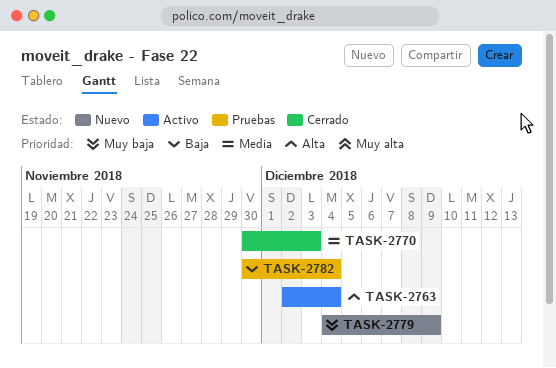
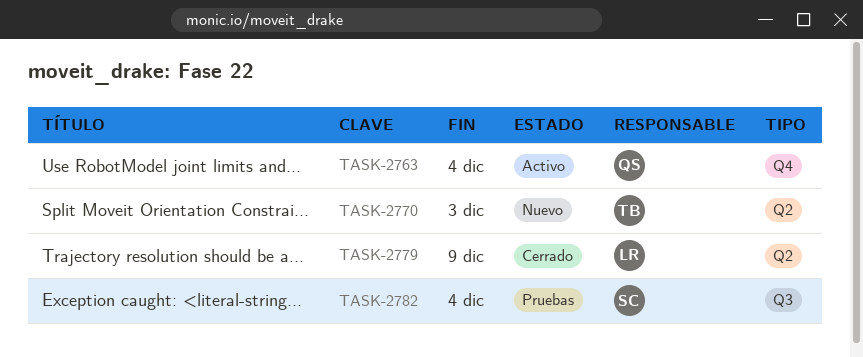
TASK-2770, status: Cerrado -> Nuevo
TASK-2779, status: Nuevo -> Cerrado

